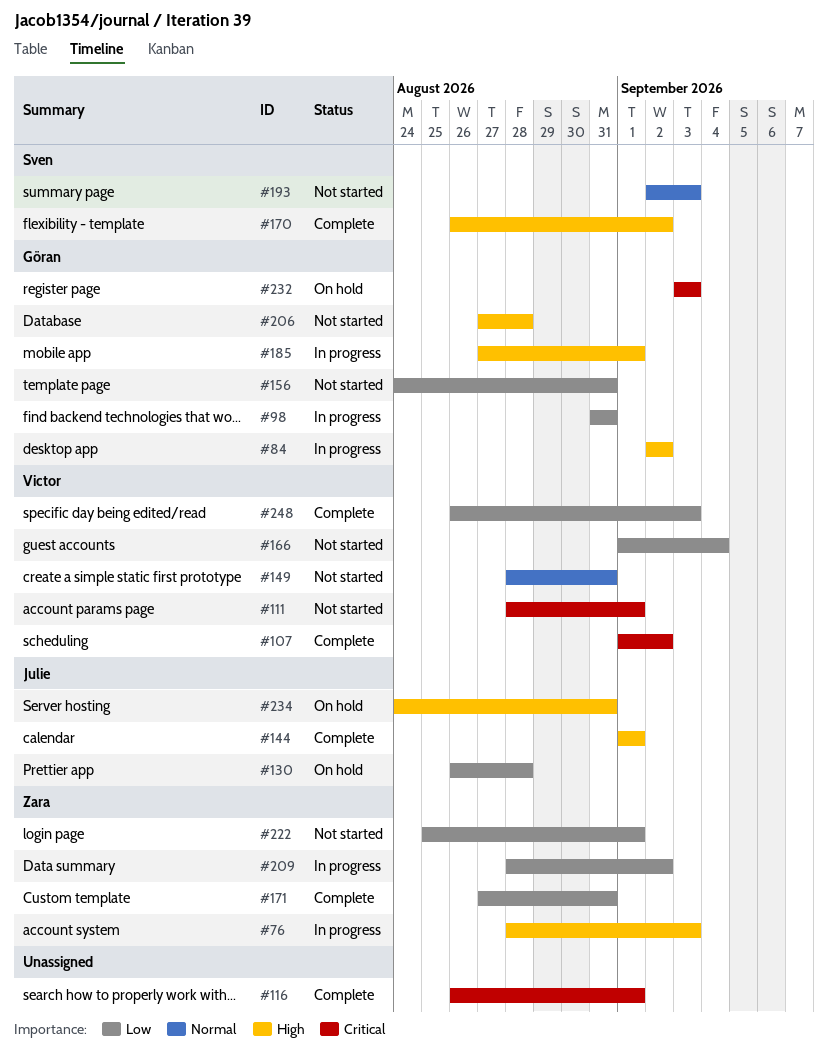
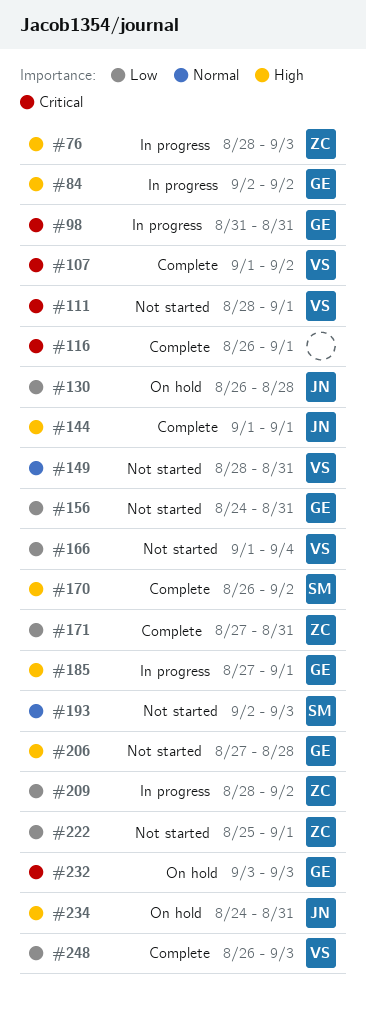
#98, priority: Low -> Critical

